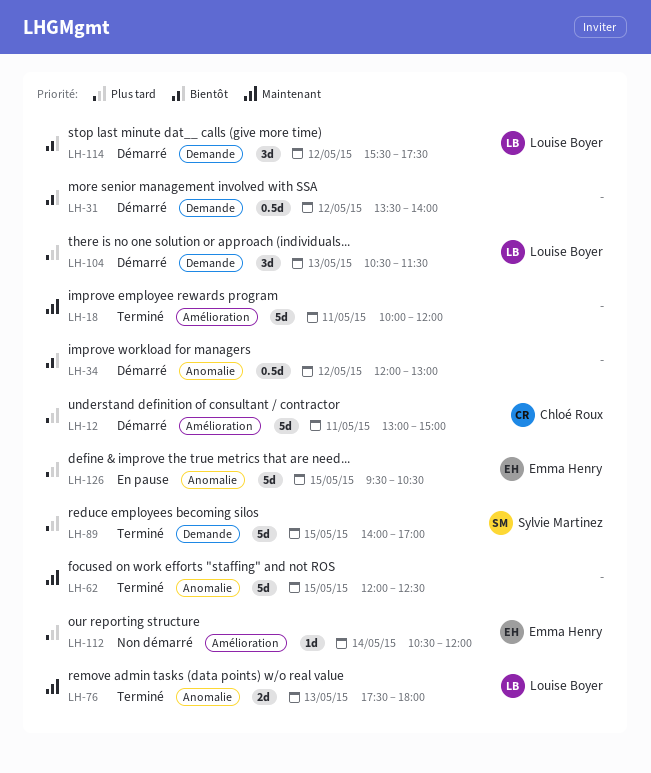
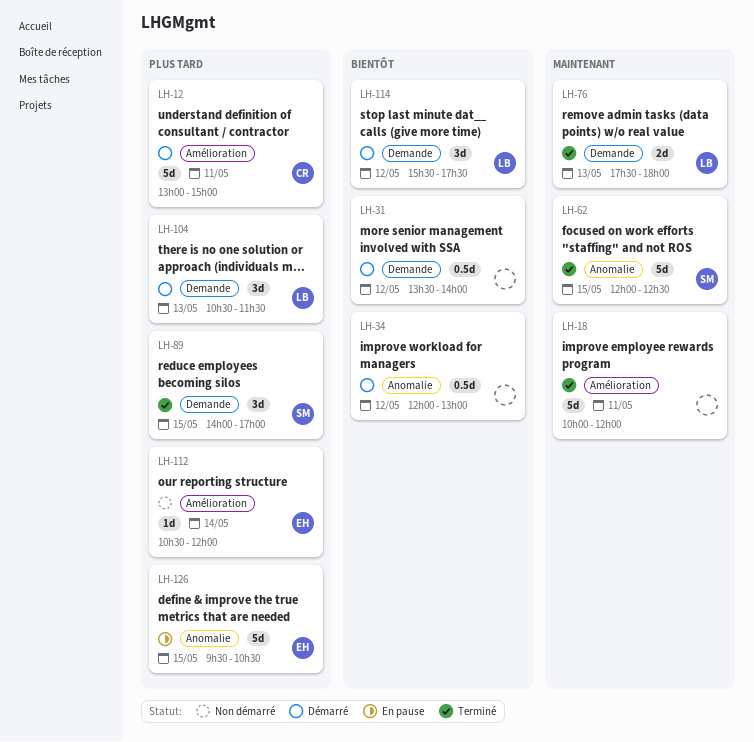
LH-62, owner: none -> Sylvie Martinez
LH-76, label: Anomalie -> Demande
LH-89, estimate: 5d -> 3d

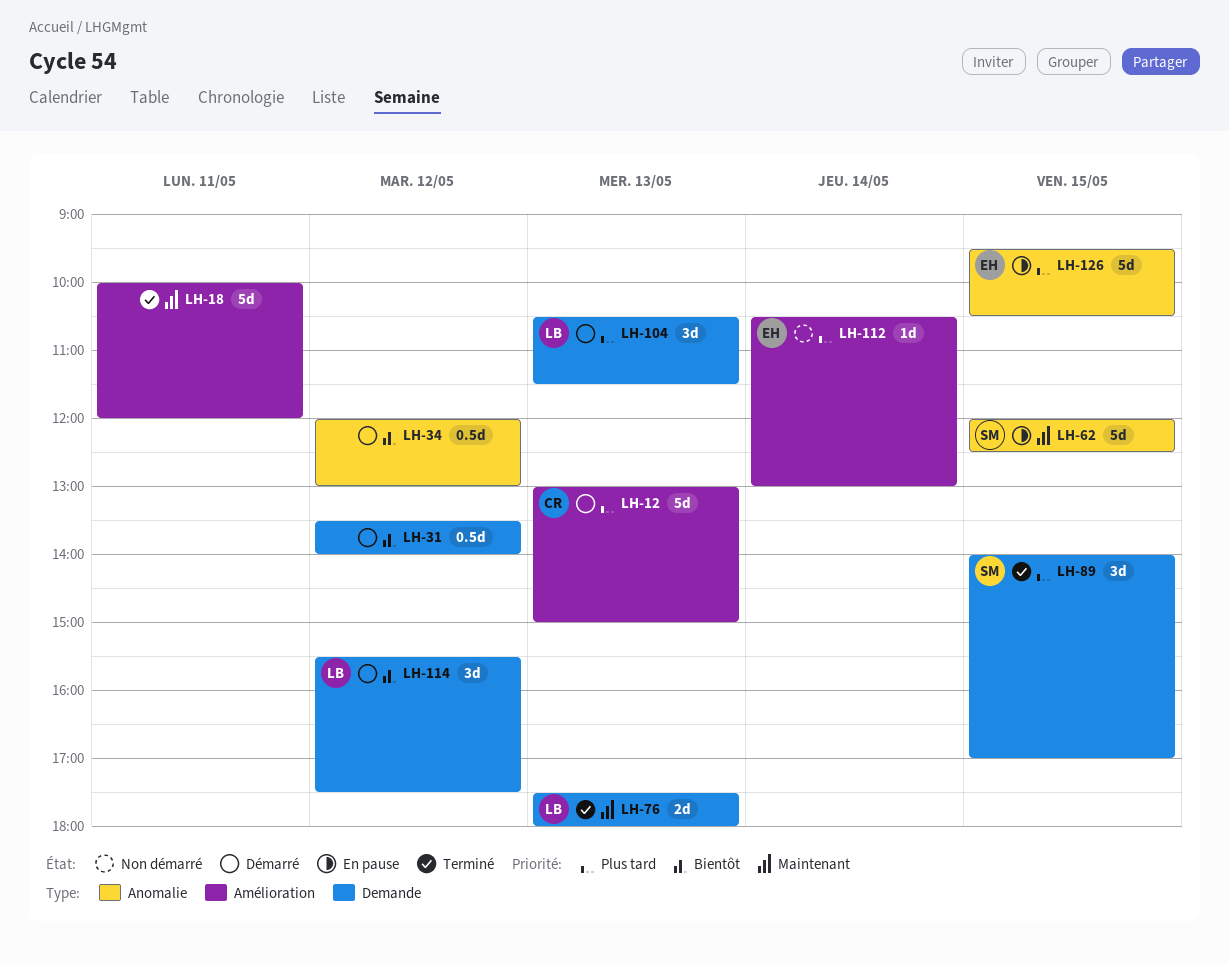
LH-12, day: May 11 -> May 13
LH-62, status: Terminé -> En pause
LH-112, ends: 12:00 -> 13:00

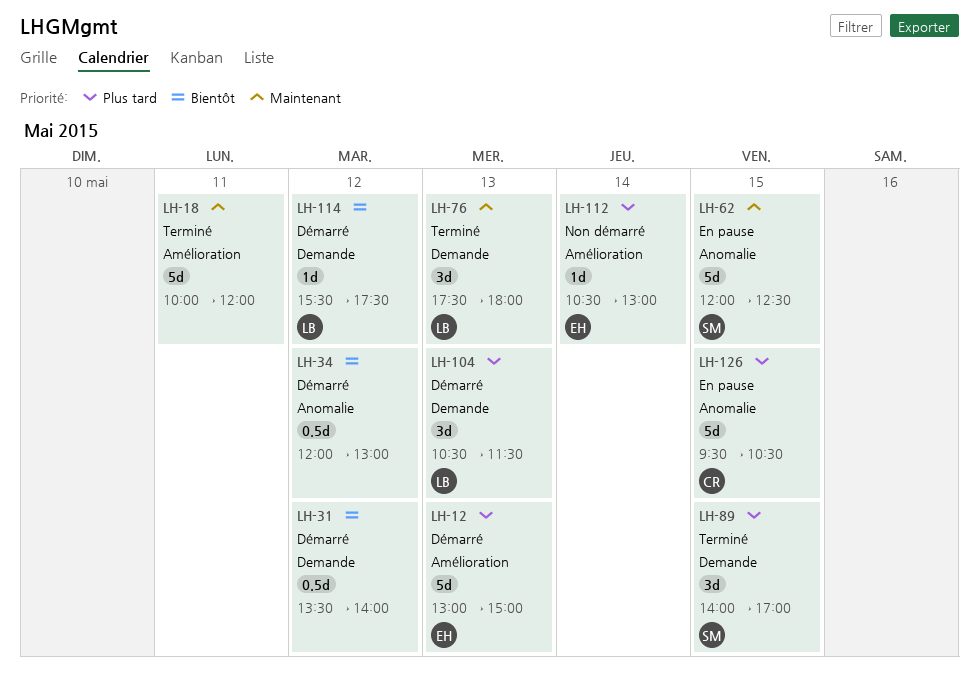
LH-12, owner: CR -> EH
LH-76, estimate: 2d -> 3d
LH-114, estimate: 3d -> 1d
LH-126, owner: EH -> CR

